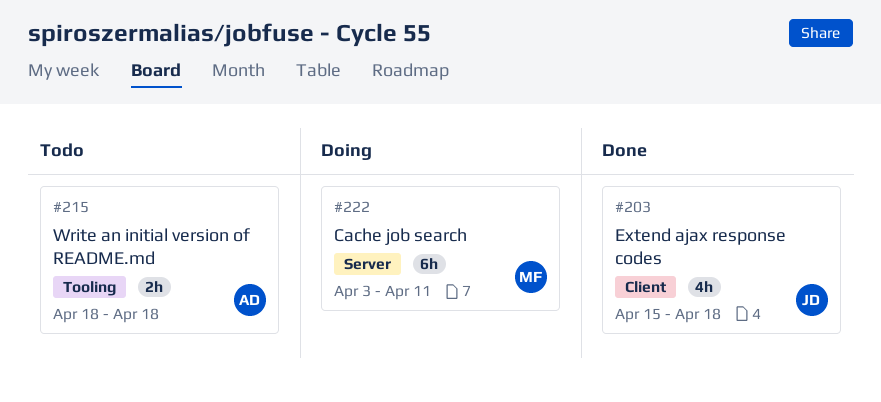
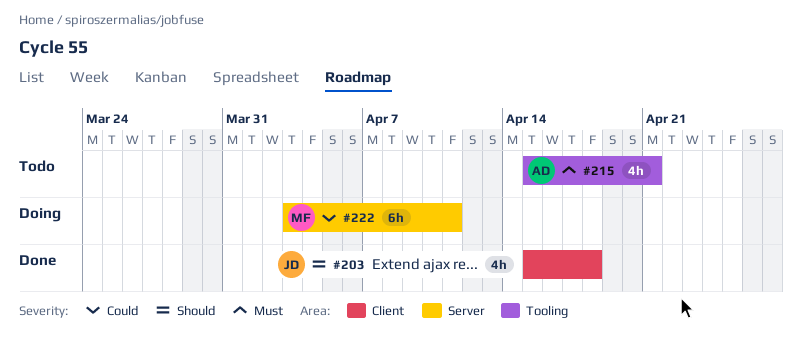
#215, estimate: 2h -> 4h
#215, start: Apr 18 -> Apr 15
#215, due: Apr 18 -> Apr 21

